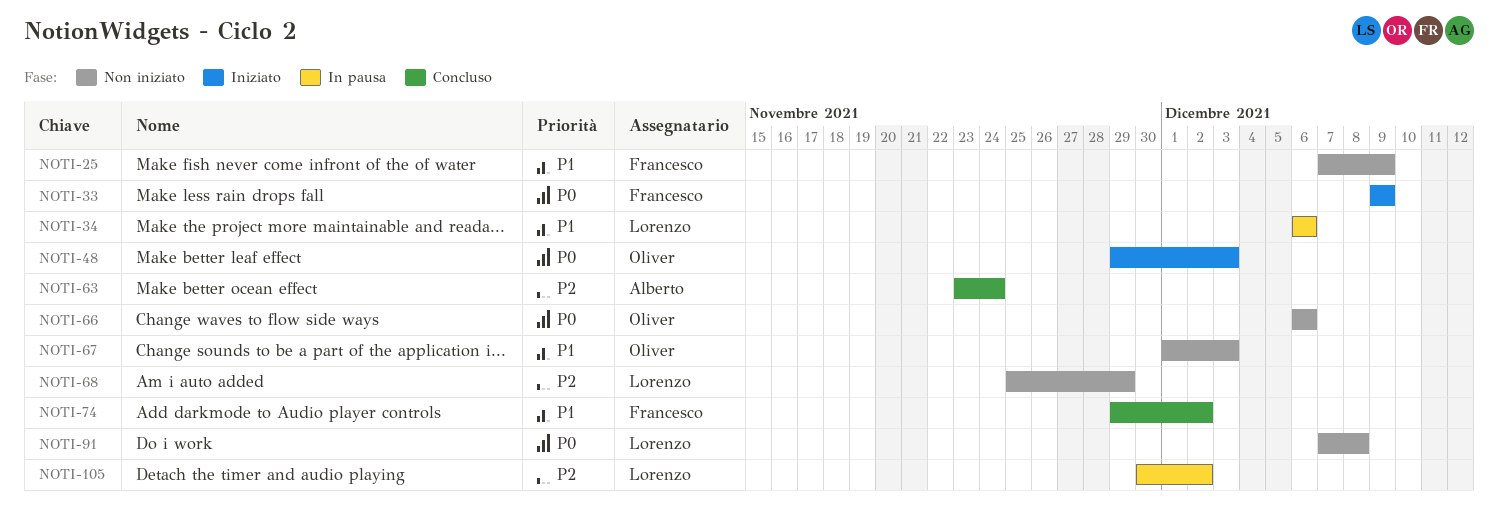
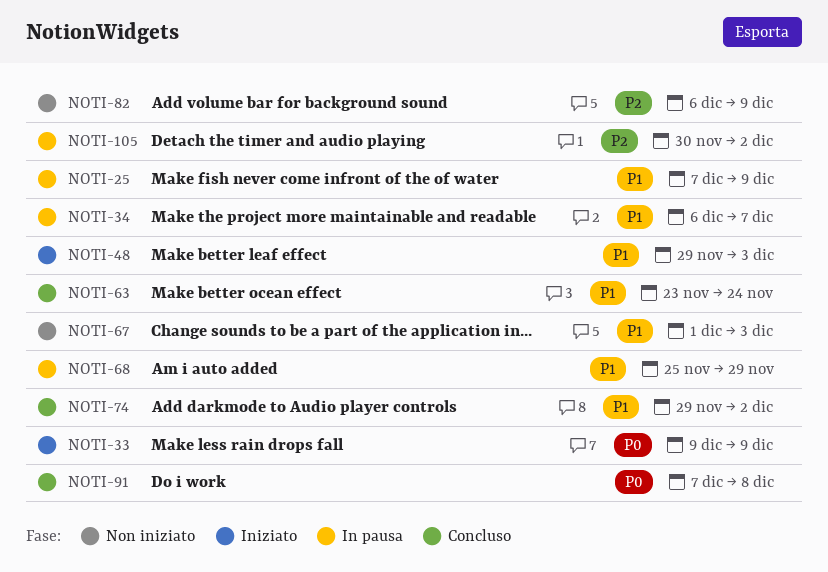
NOTI-25, status: Non iniziato -> In pausa
NOTI-34, due: Dec 6 -> Dec 7
NOTI-48, priority: P0 -> P1
NOTI-63, priority: P2 -> P1
NOTI-66: present -> none
NOTI-68, status: Non iniziato -> In pausa
NOTI-68, priority: P2 -> P1
NOTI-82: none -> present
NOTI-91, status: Non iniziato -> Concluso

